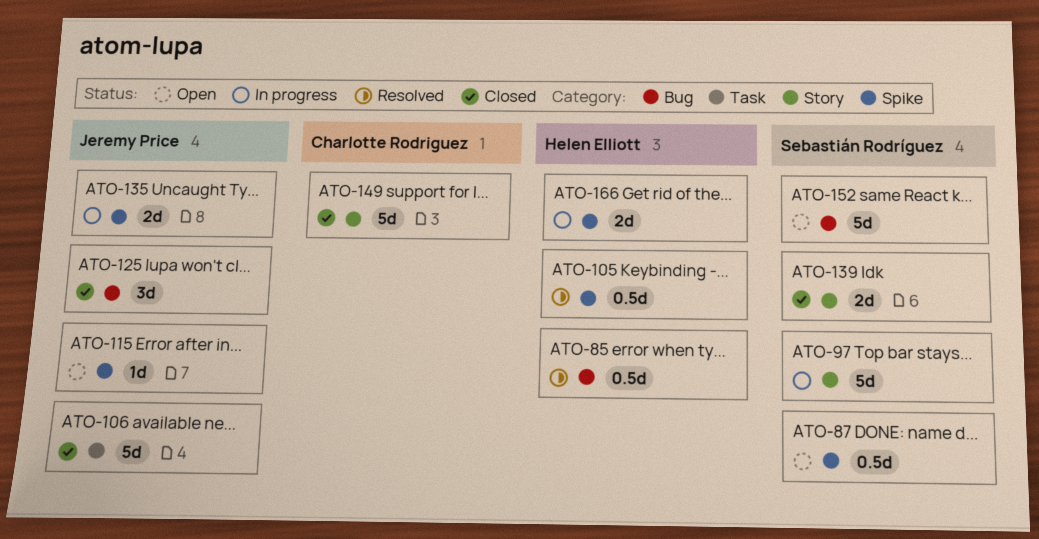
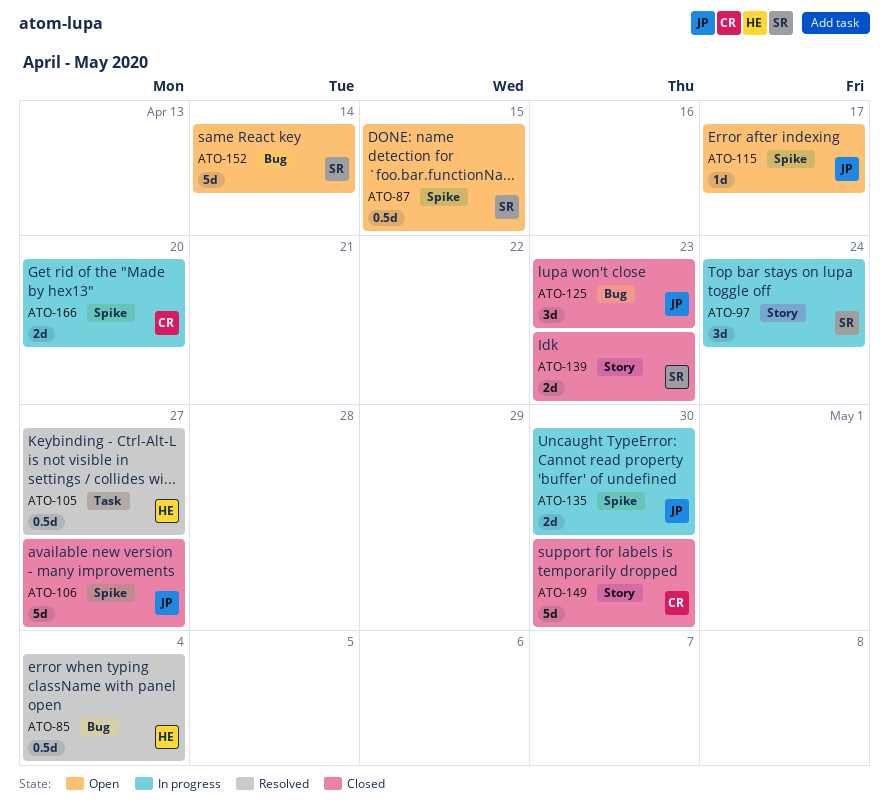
ATO-97, estimate: 5d -> 3d
ATO-105, label: Spike -> Task
ATO-106, label: Task -> Spike
ATO-166, owner: Helen Elliott -> Charlotte Rodriguez

